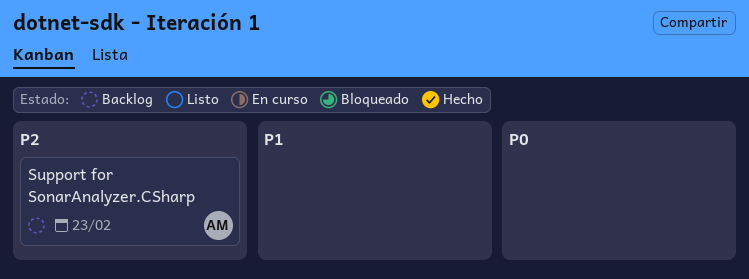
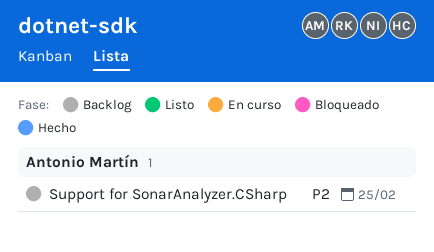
Support for SonarAnalyzer.CSharp, due: Feb 23 -> Feb 25

